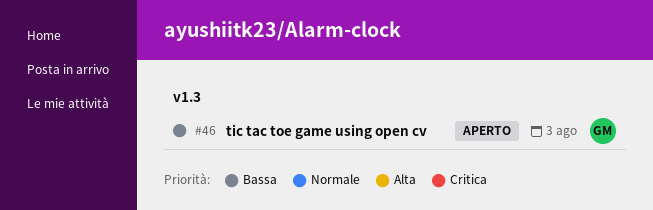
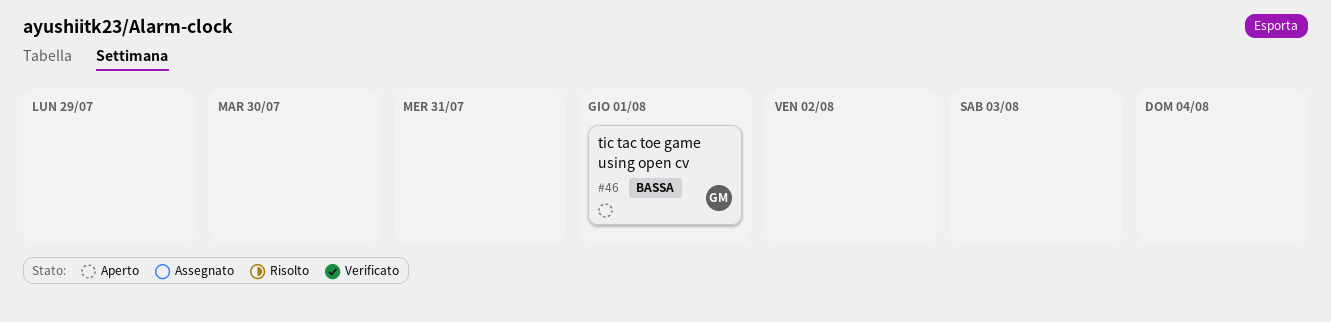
#46, due: Aug 3 -> Aug 1

